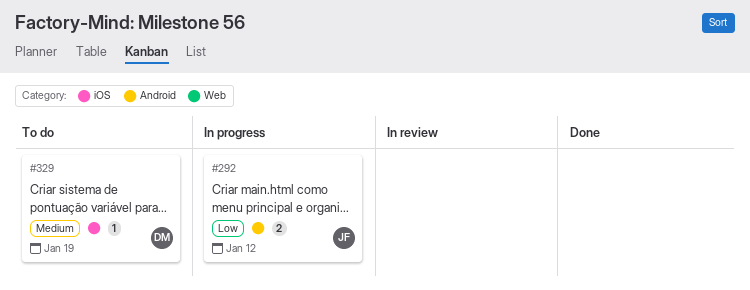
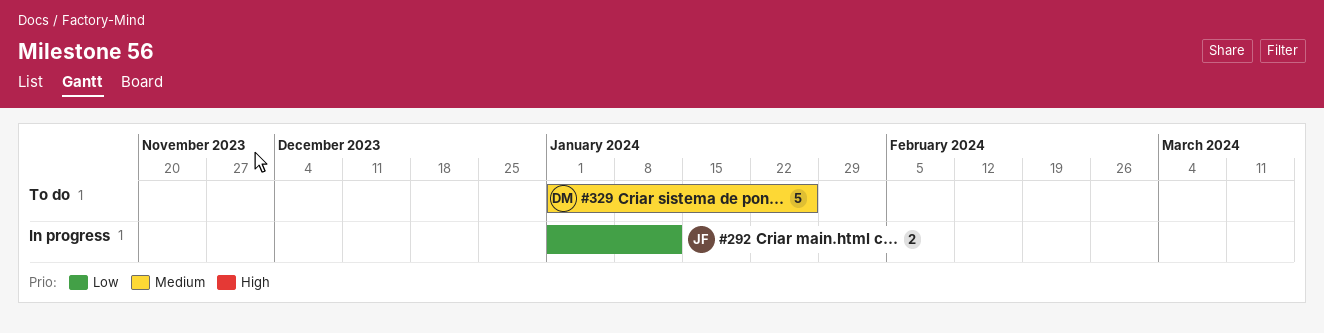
#329, estimate: 1 -> 5
#329, due: Jan 19 -> Jan 26

